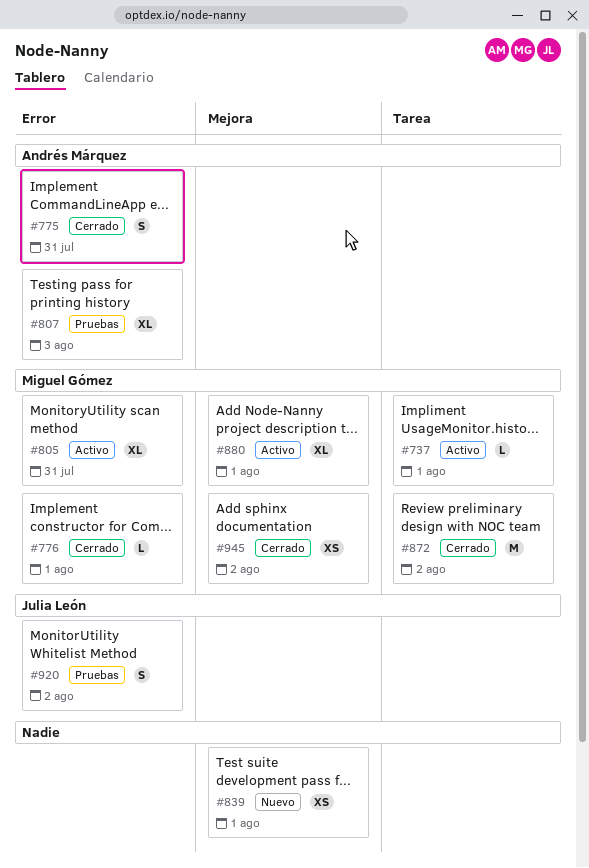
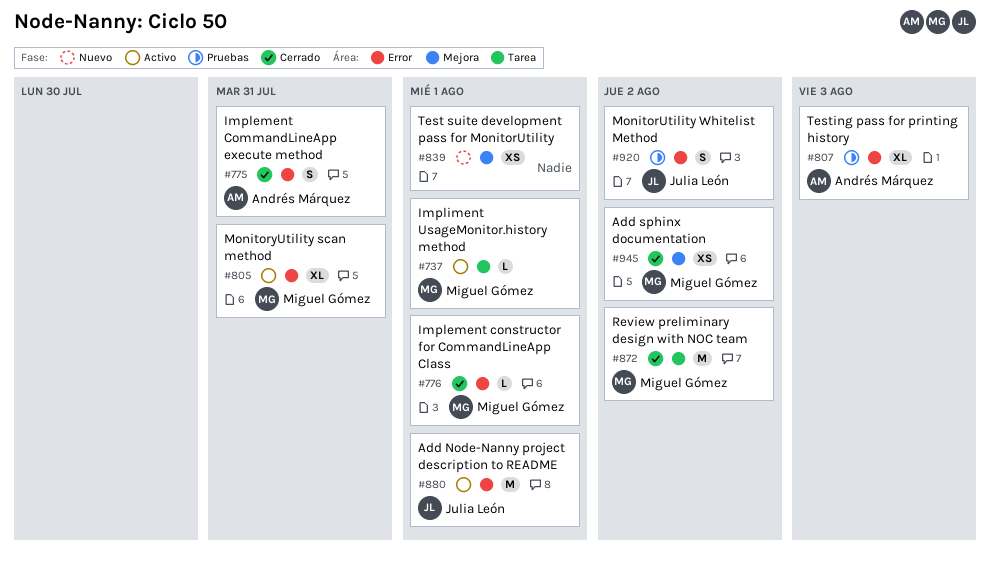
#880, owner: Miguel Gómez -> Julia León
#880, label: Mejora -> Error
#880, estimate: XL -> M

